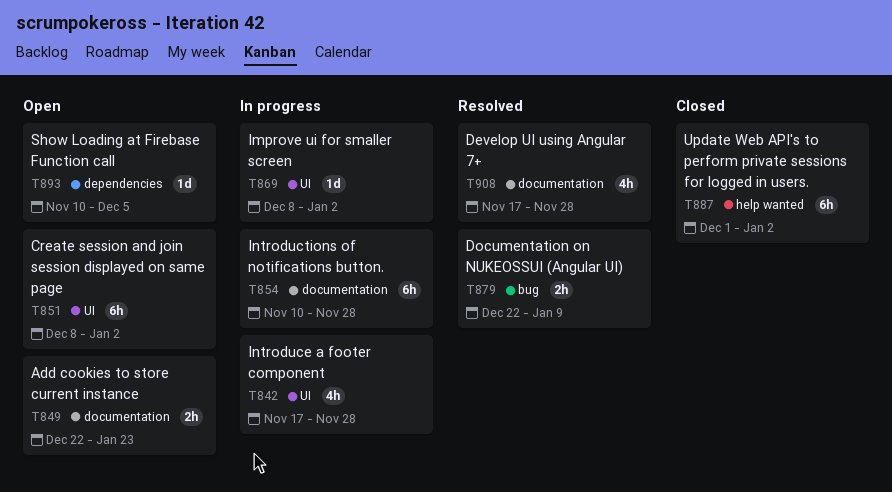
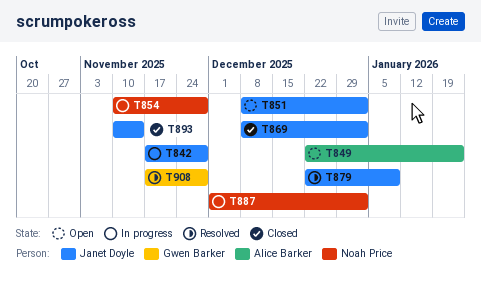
T869, status: In progress -> Closed
T887, status: Closed -> In progress
T893, status: Open -> Closed
T893, due: Dec 5 -> Nov 14

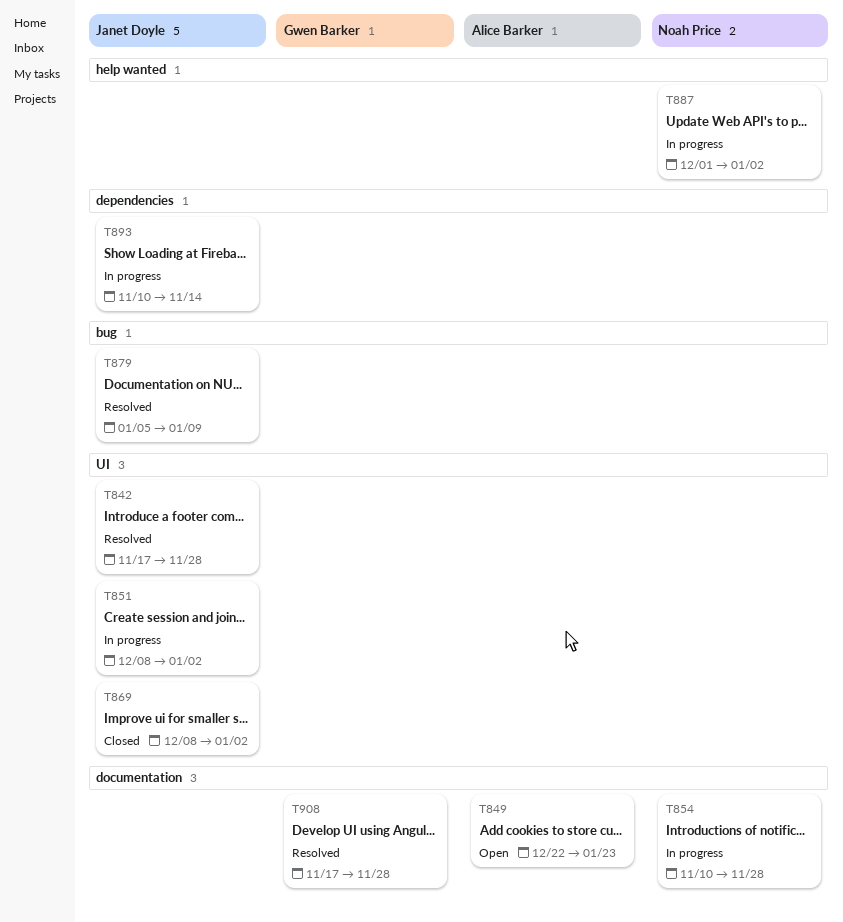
T842, status: In progress -> Resolved
T851, status: Open -> In progress
T879, start: Dec 22 -> Jan 5
T893, status: Closed -> In progress

